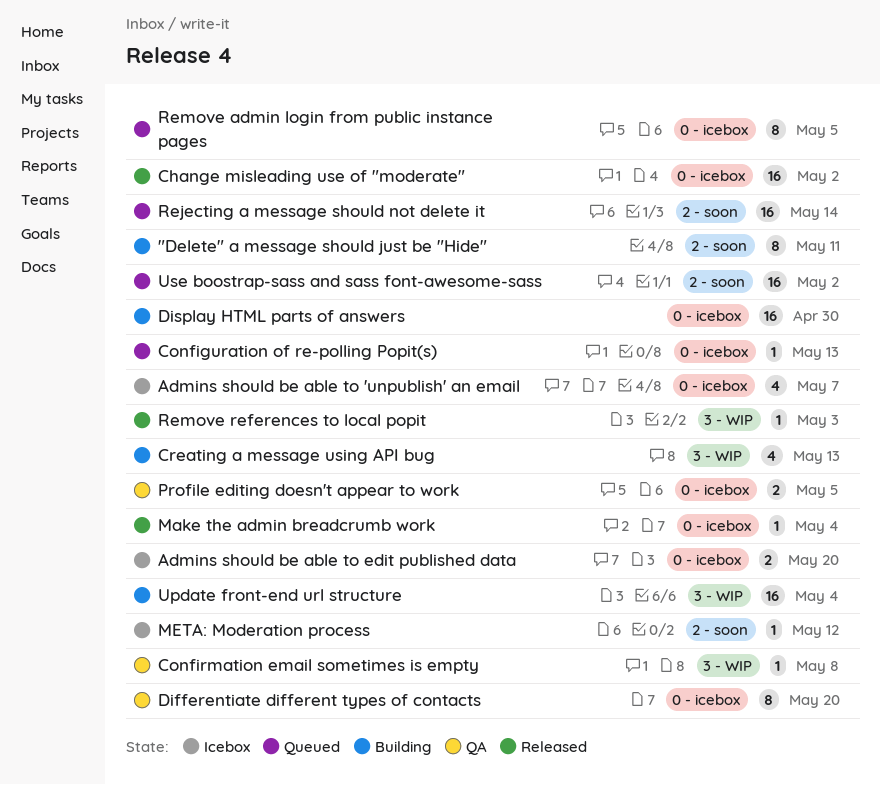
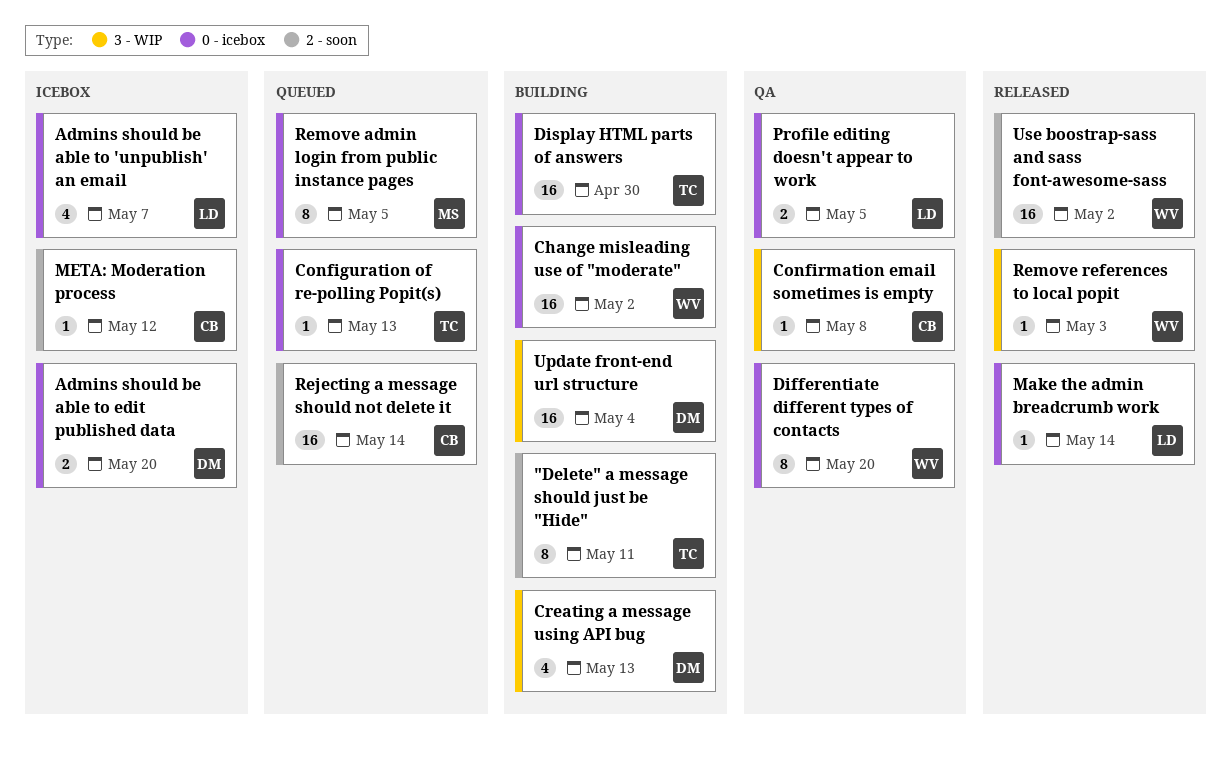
Change misleading use of "moderate", status: Released -> Building
Make the admin breadcrumb work, due: May 4 -> May 14
Use boostrap-sass and sass font-awesome-sass, status: Queued -> Released

